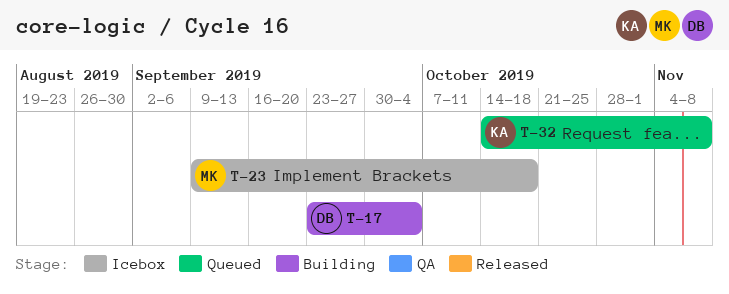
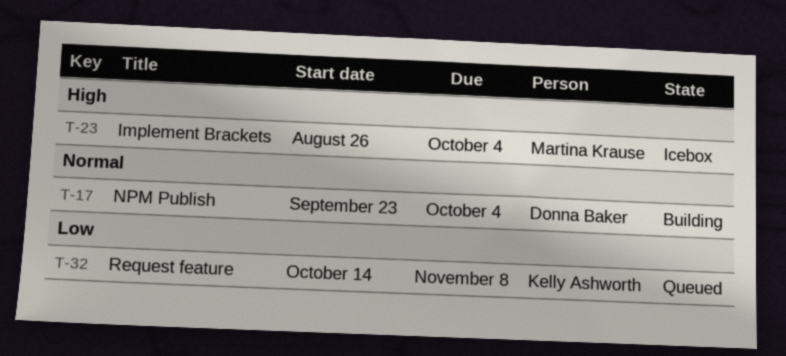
T-23, start: Sep 9 -> Aug 26
T-23, due: Oct 18 -> Oct 4

